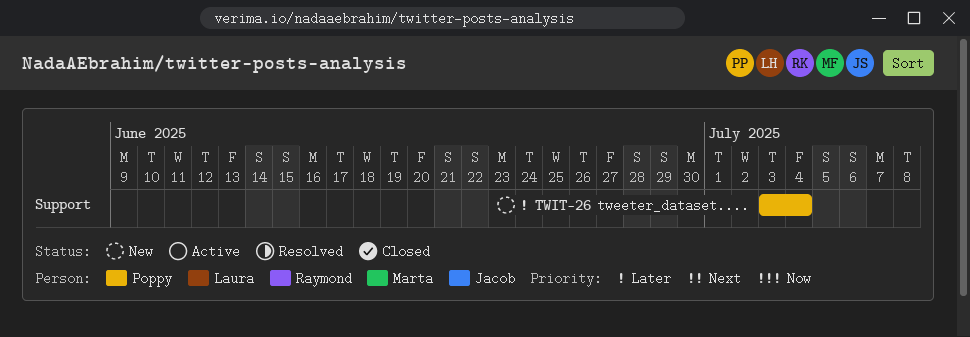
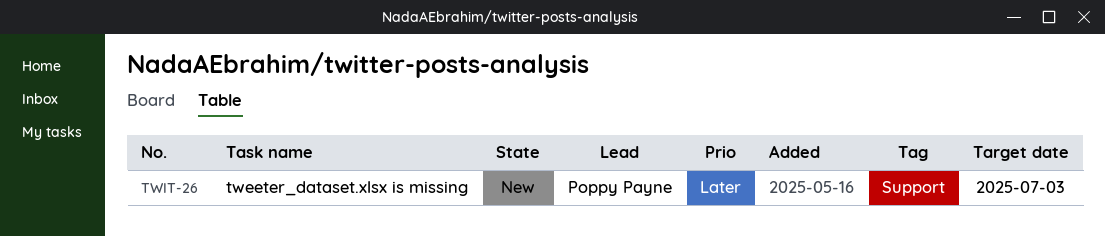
TWIT-26, due: Jul 4 -> Jul 3

